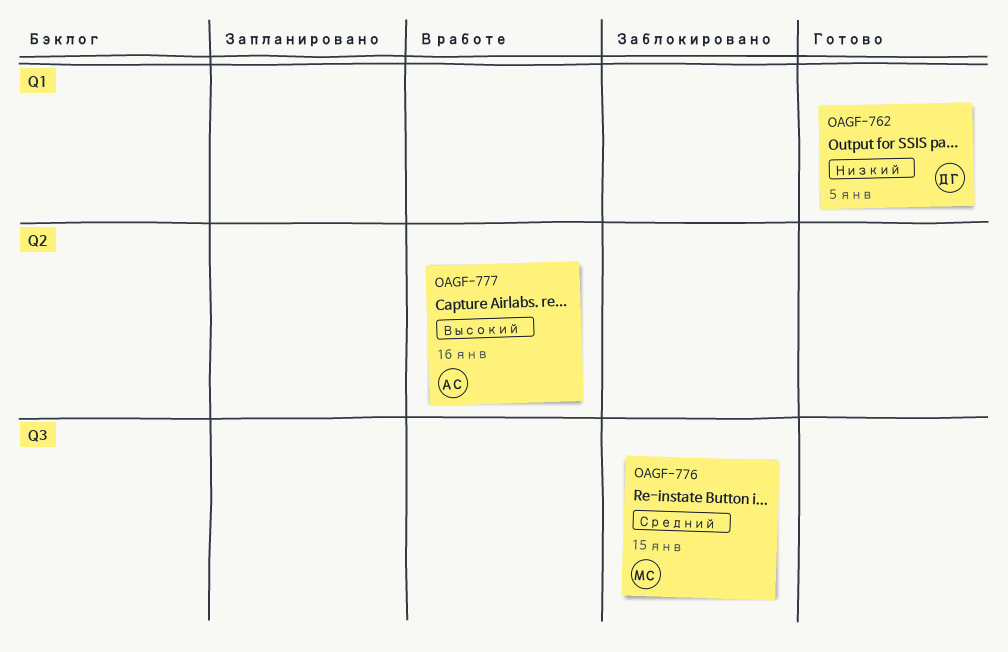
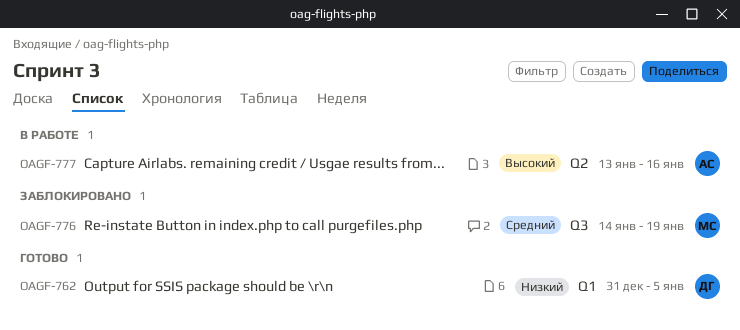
OAGF-776, due: Jan 15 -> Jan 19

